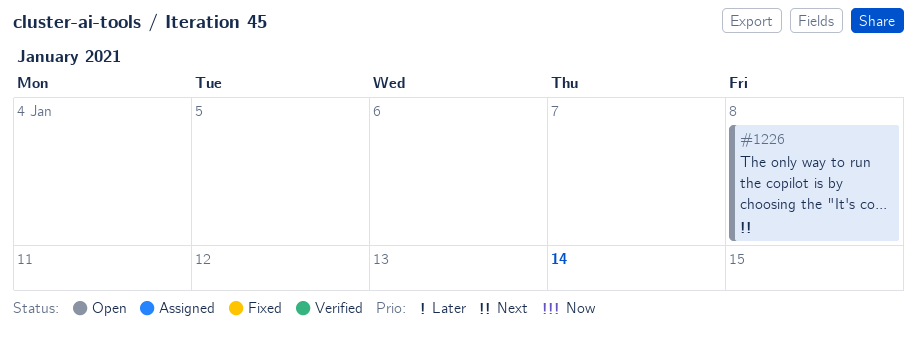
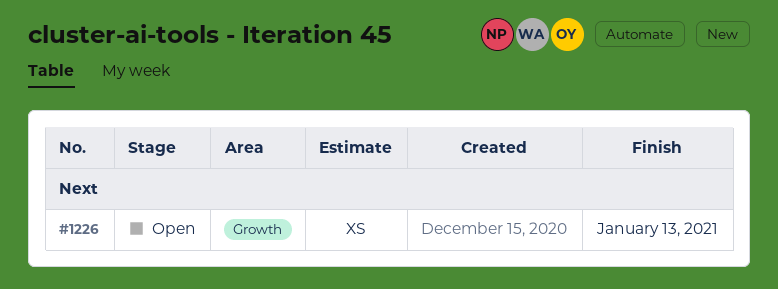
#1226, due: Jan 8 -> Jan 13

